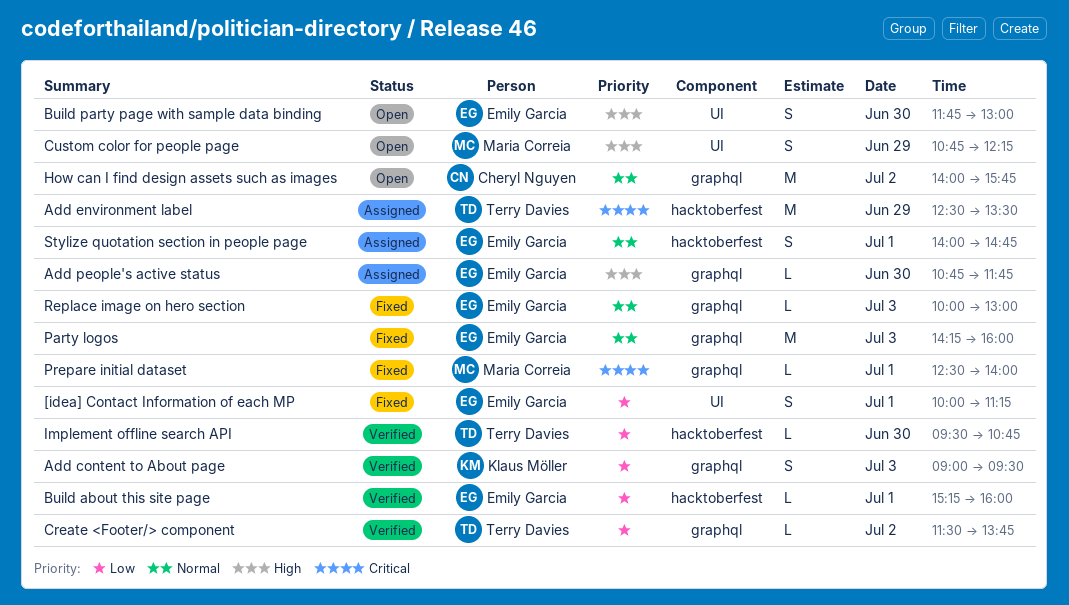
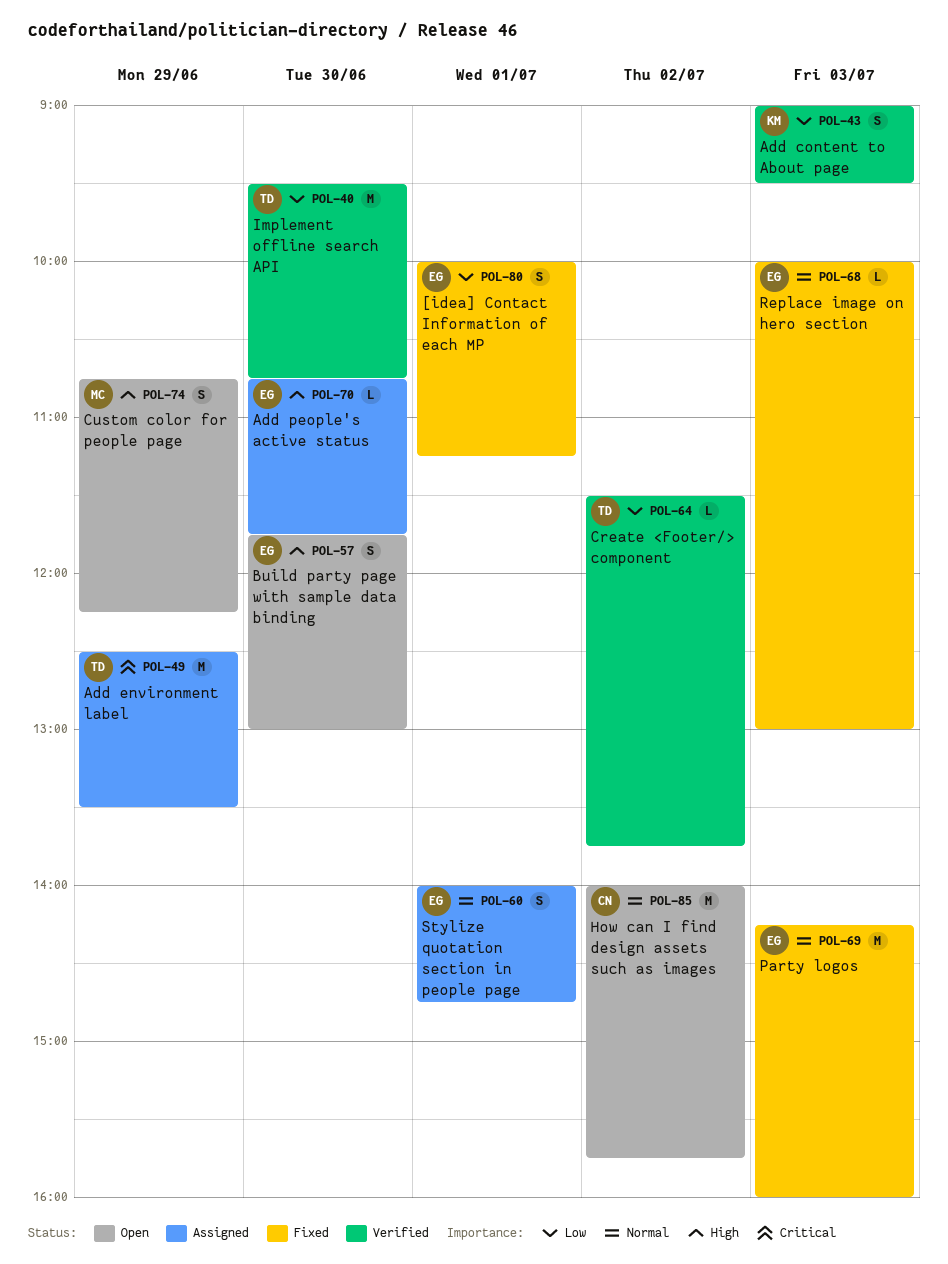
Build about this site page: present -> none
Implement offline search API, estimate: L -> M
Prepare initial dataset: present -> none

